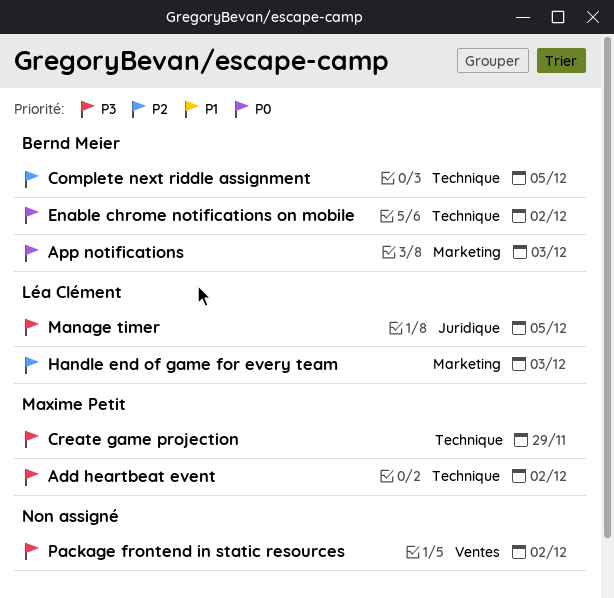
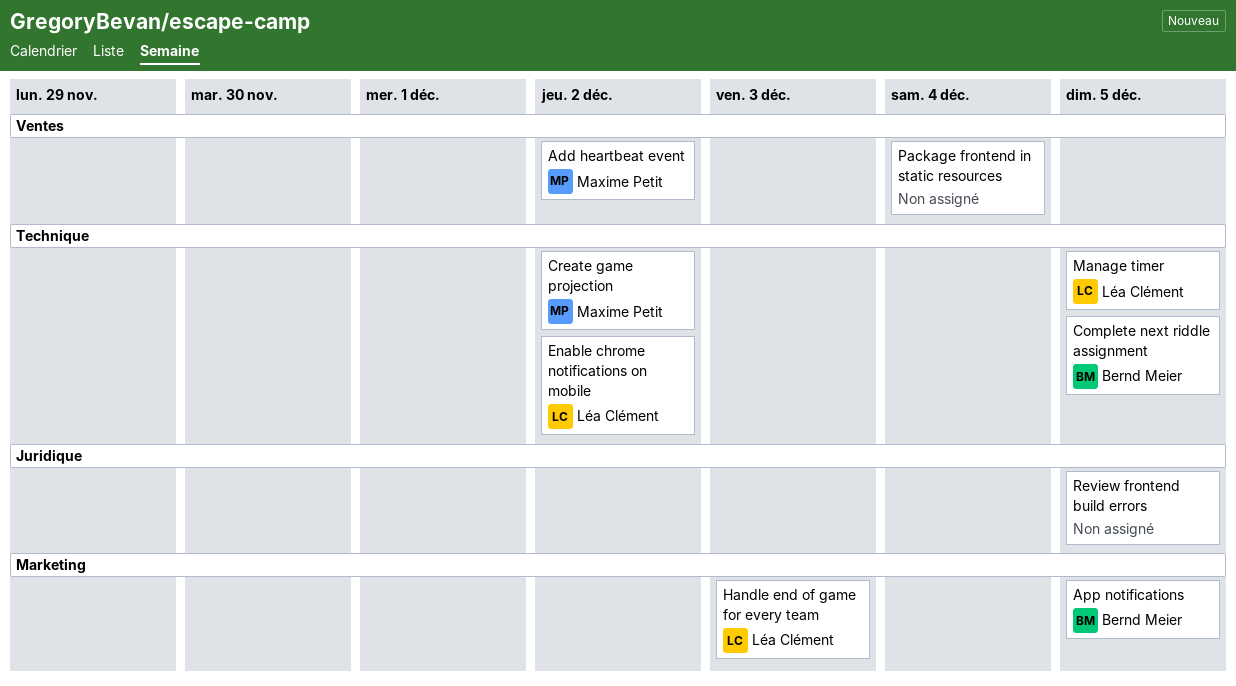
Add heartbeat event, label: Technique -> Ventes
App notifications, due: Dec 3 -> Dec 5
Create game projection, due: Nov 29 -> Dec 2
Enable chrome notifications on mobile, owner: Bernd Meier -> Léa Clément
Manage timer, label: Juridique -> Technique
Package frontend in static resources, due: Dec 2 -> Dec 4
Review frontend build errors: none -> present

